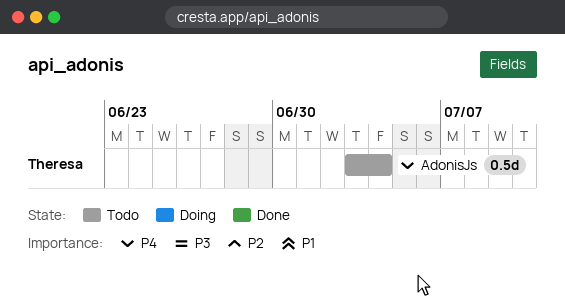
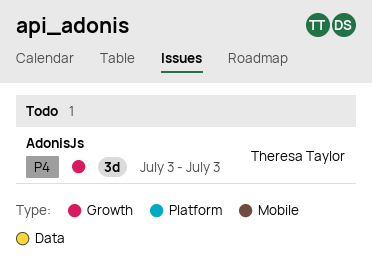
AdonisJs, estimate: 0.5d -> 3d
AdonisJs, due: Jul 4 -> Jul 3

